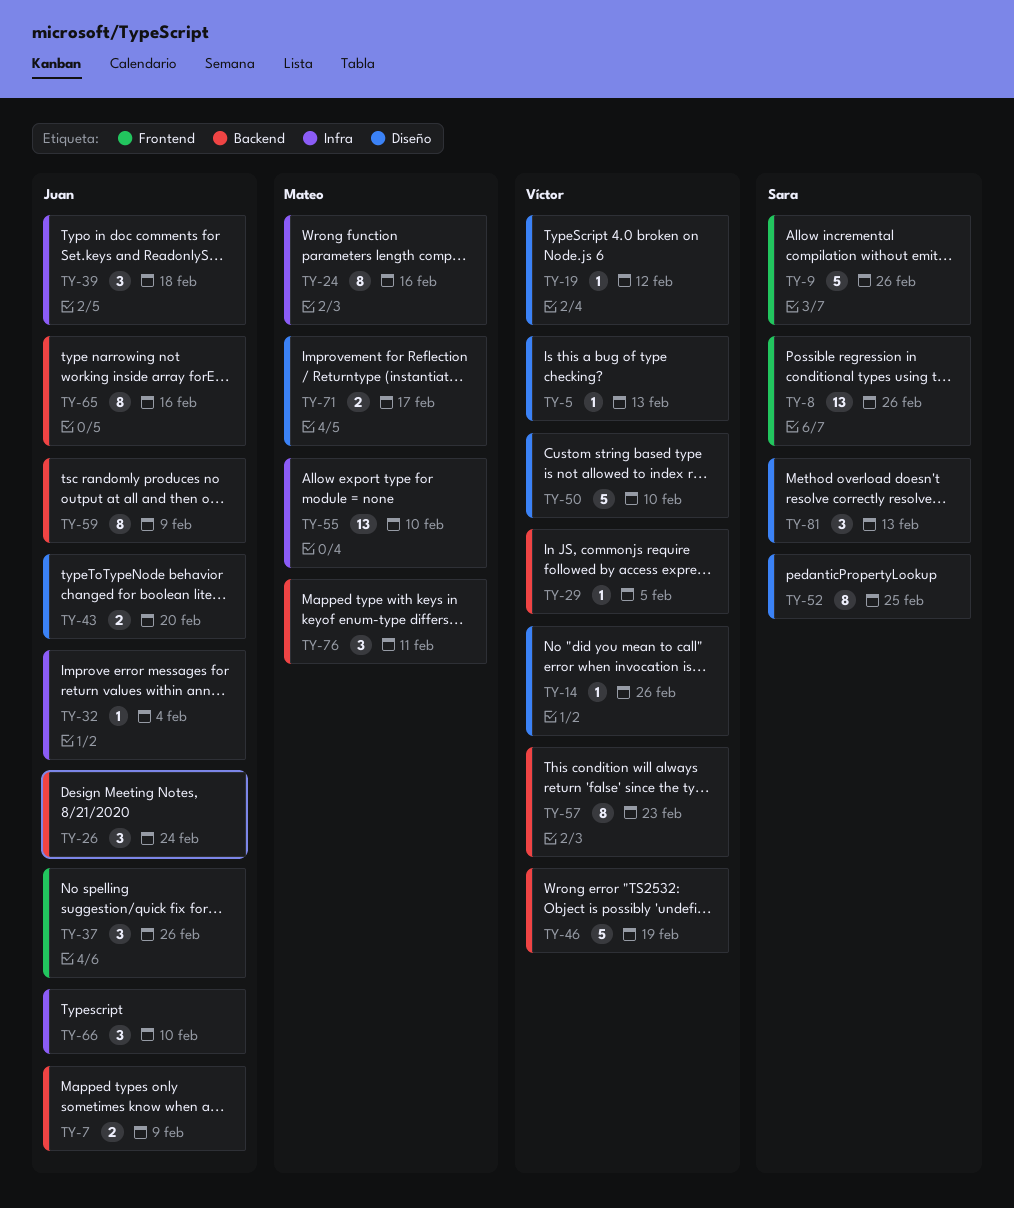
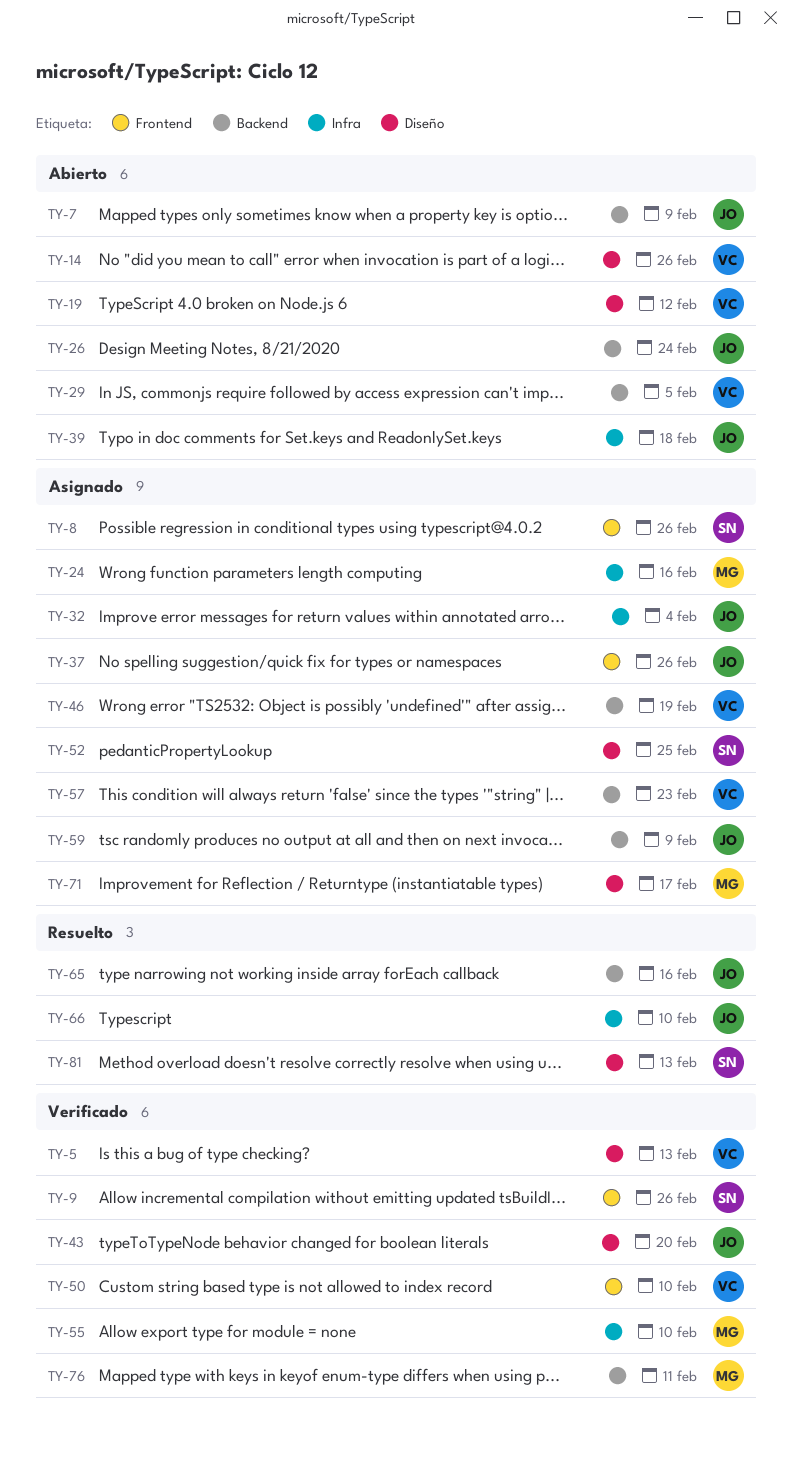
TY-50, label: Diseño -> Frontend

